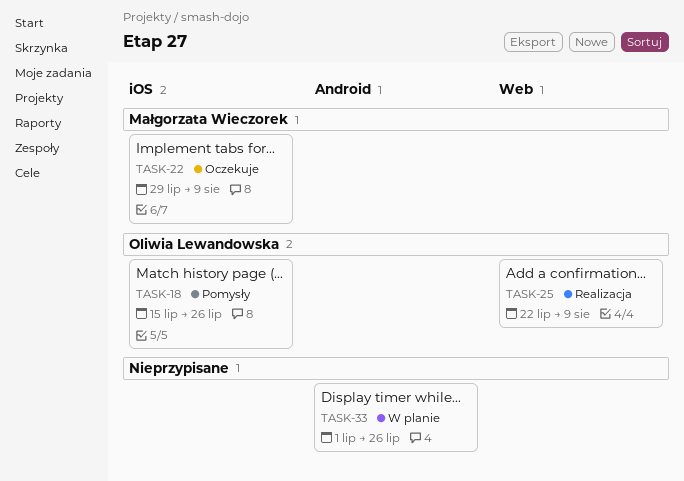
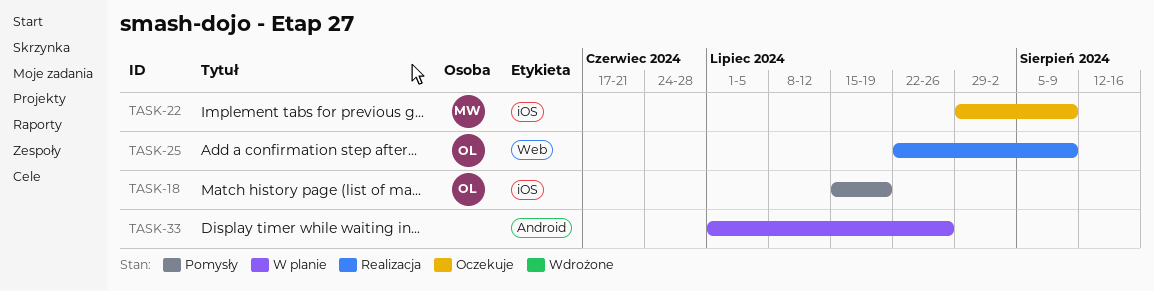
TASK-18, due: Jul 26 -> Jul 19

